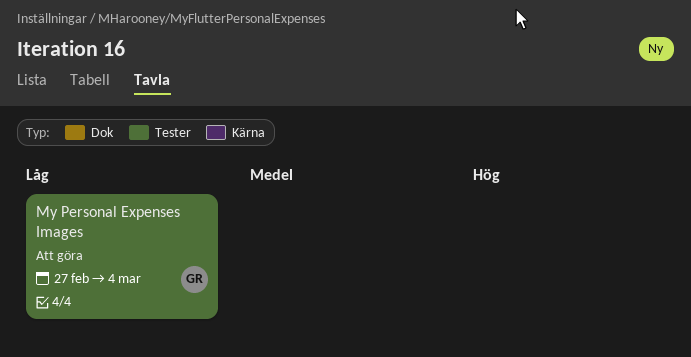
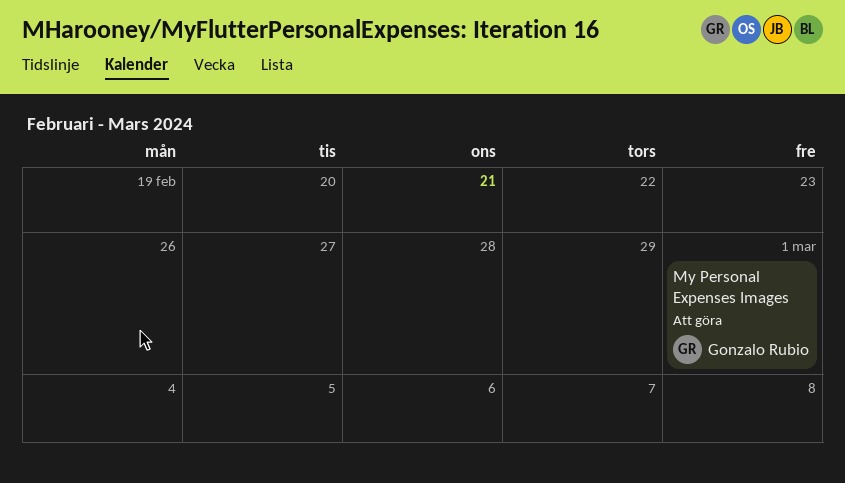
My Personal Expenses Images, due: Mar 4 -> Mar 1

